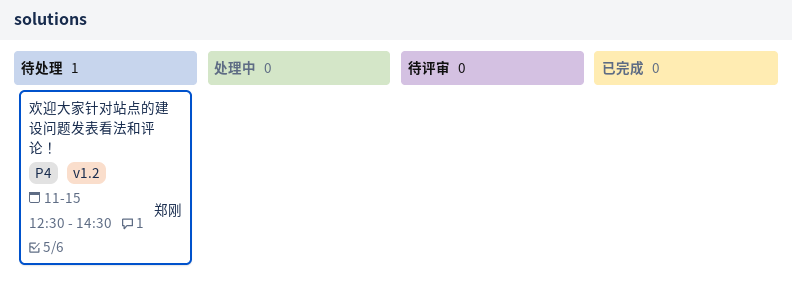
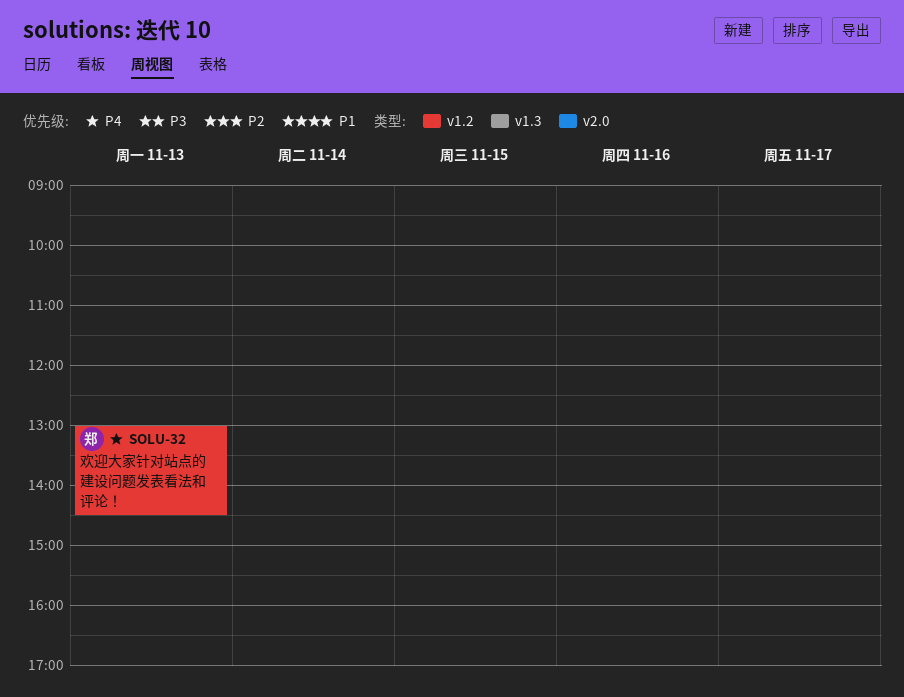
欢迎大家针对站点的建设问题发表看法和评论！, day: Nov 15 -> Nov 13
欢迎大家针对站点的建设问题发表看法和评论！, begins: 12:30 -> 13:00

